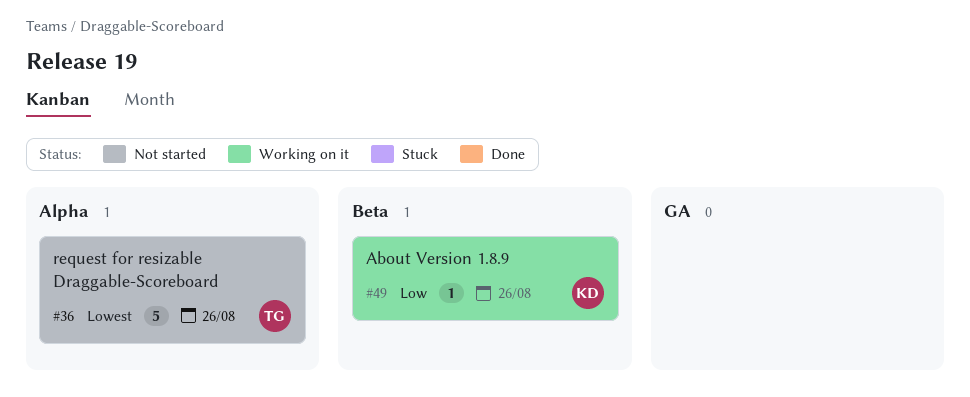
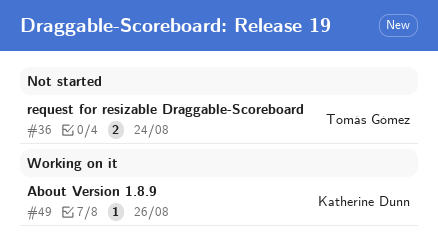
#36, estimate: 5 -> 2
#36, due: Aug 26 -> Aug 24

